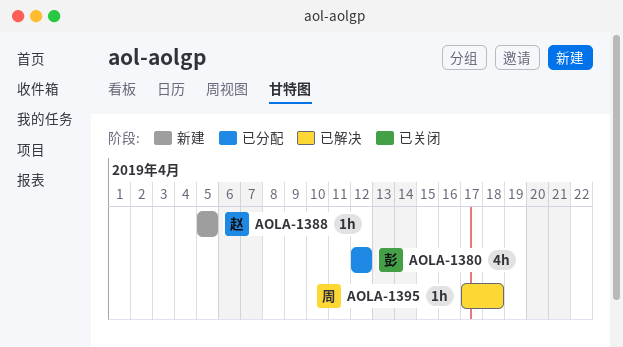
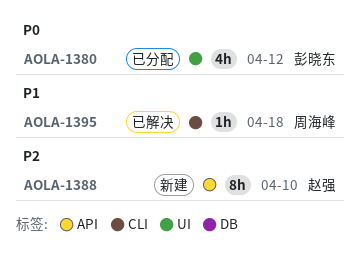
AOLA-1388, estimate: 1h -> 8h
AOLA-1388, due: Apr 5 -> Apr 10

